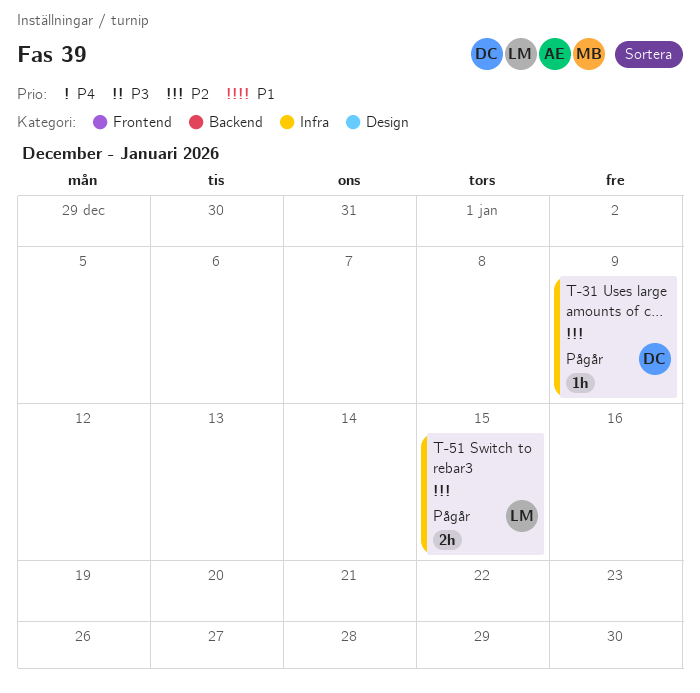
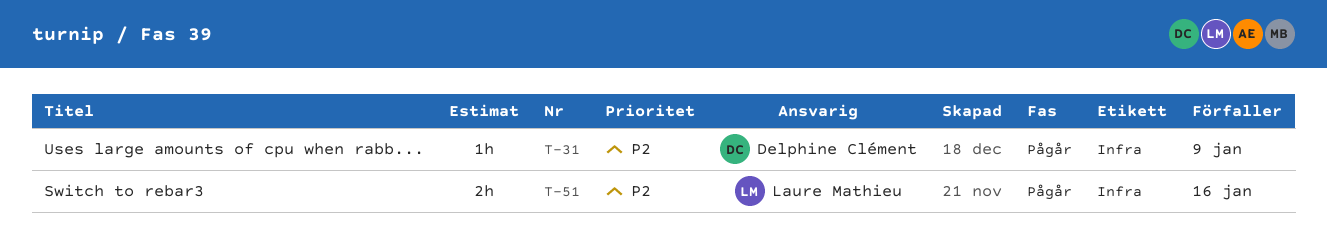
T-51, due: Jan 15 -> Jan 16

